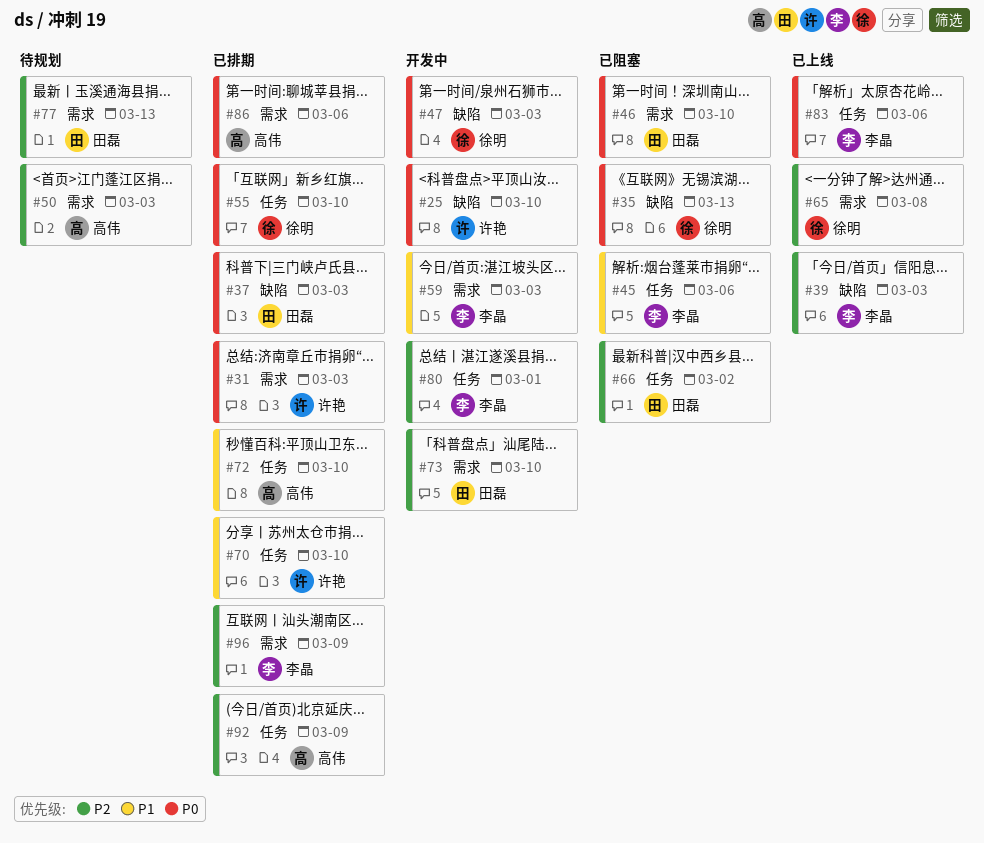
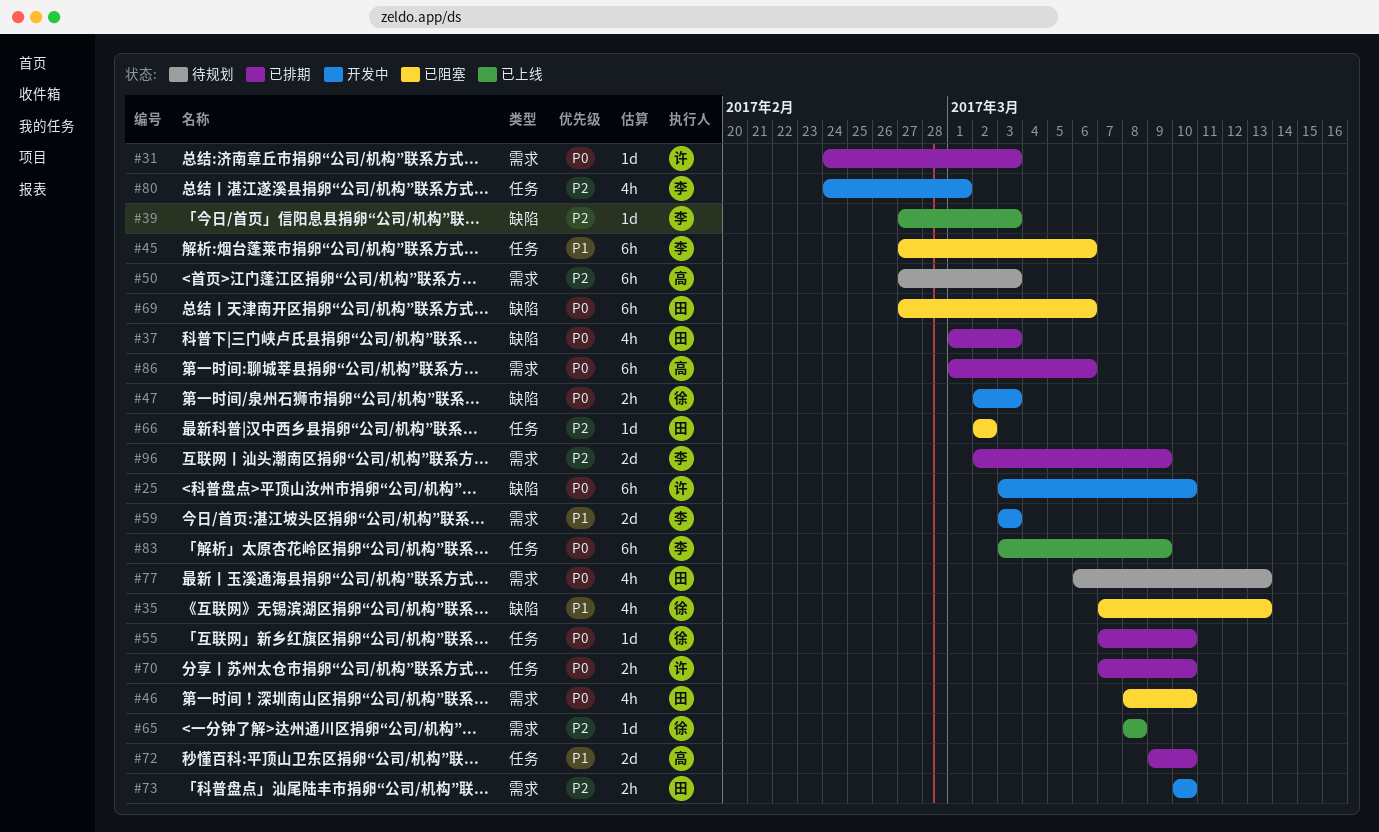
#35, priority: P0 -> P1
#69: none -> present
#70, priority: P1 -> P0
#77, priority: P2 -> P0
#83, due: Mar 6 -> Mar 9
#92: present -> none

